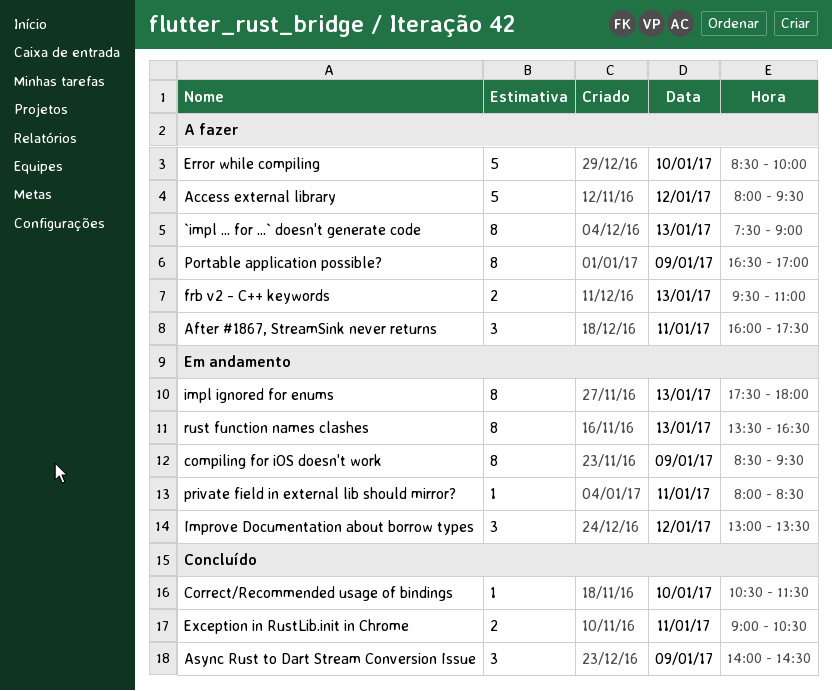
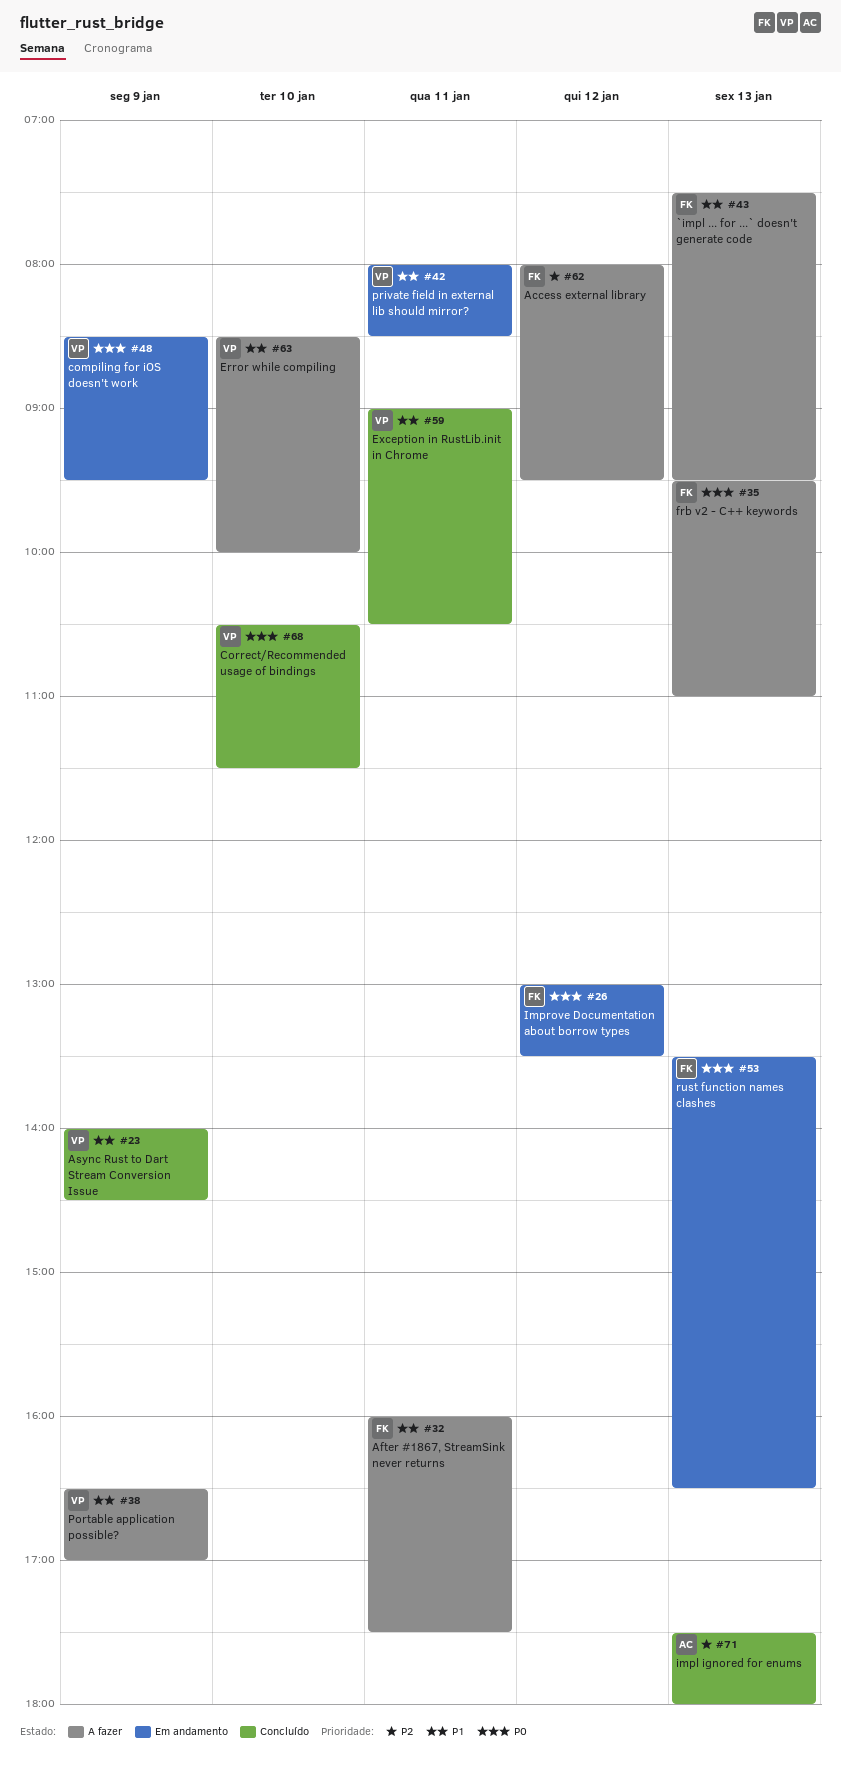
`impl ... for ...` doesn't generate code, ends: 09:00 -> 09:30
impl ignored for enums, status: Em andamento -> Concluído

